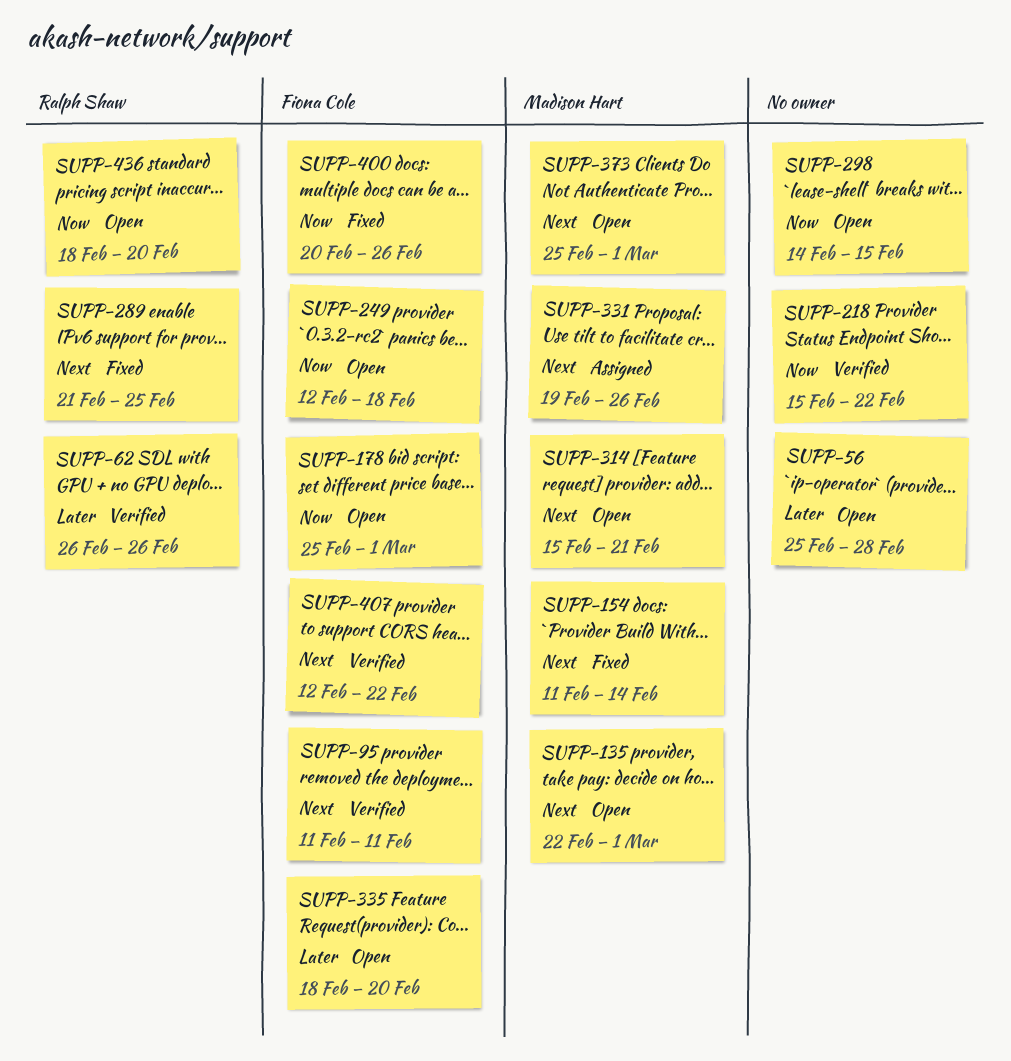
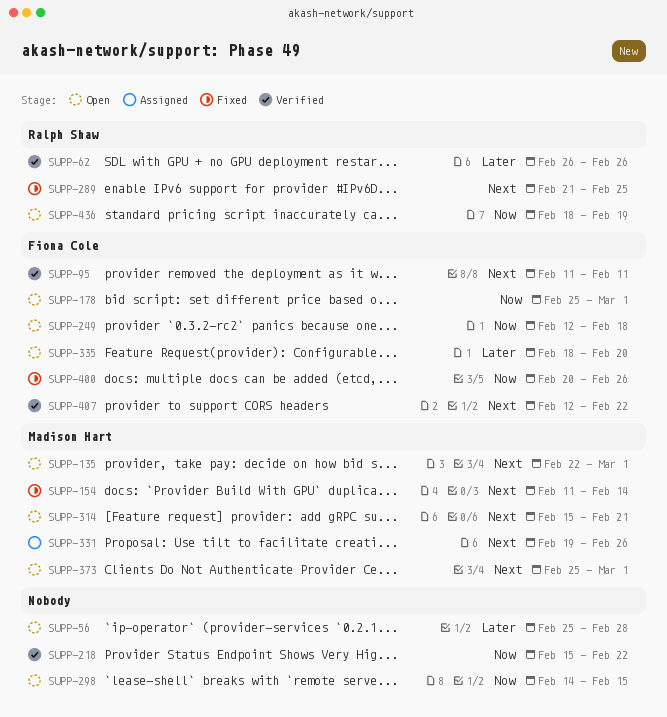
SUPP-436, due: Feb 20 -> Feb 19

